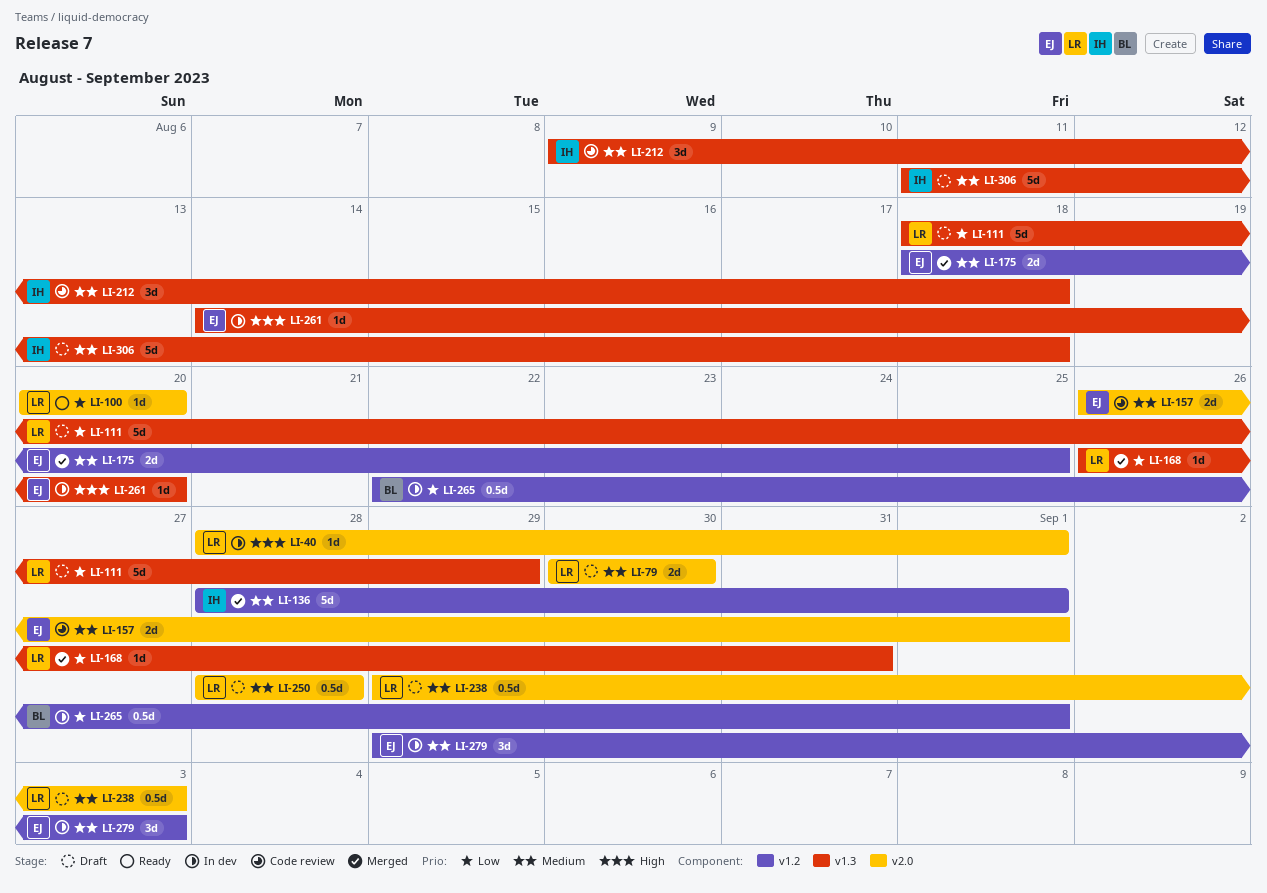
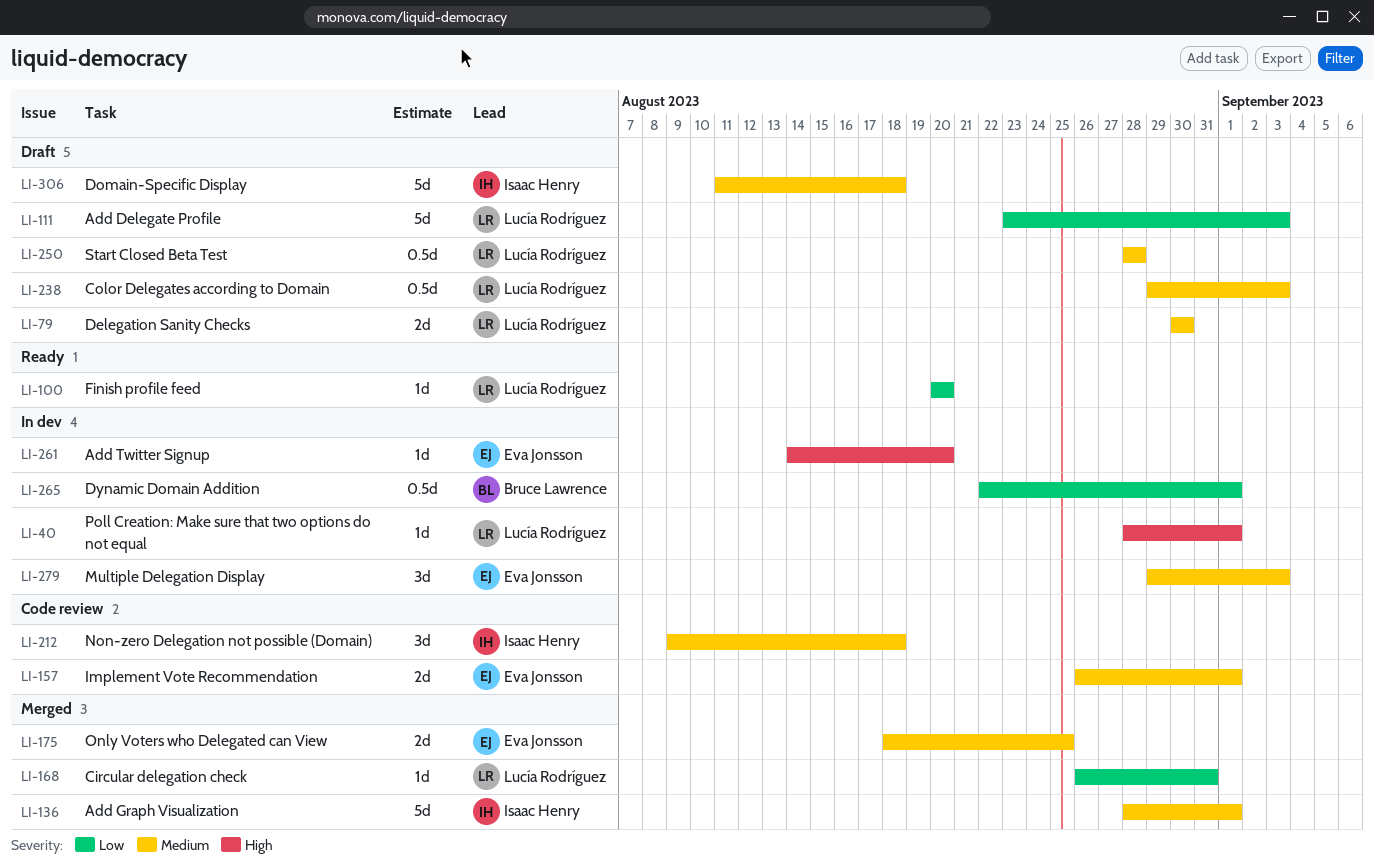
LI-111, start: Aug 18 -> Aug 23
LI-111, due: Aug 29 -> Sep 3

